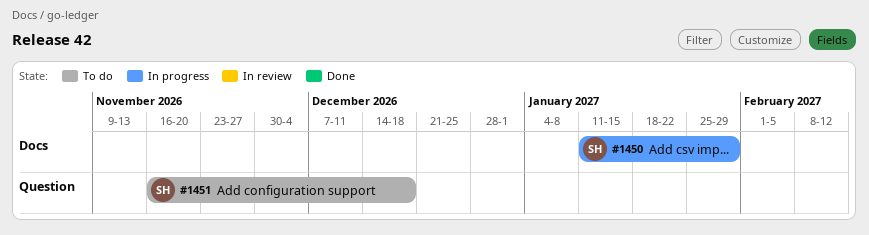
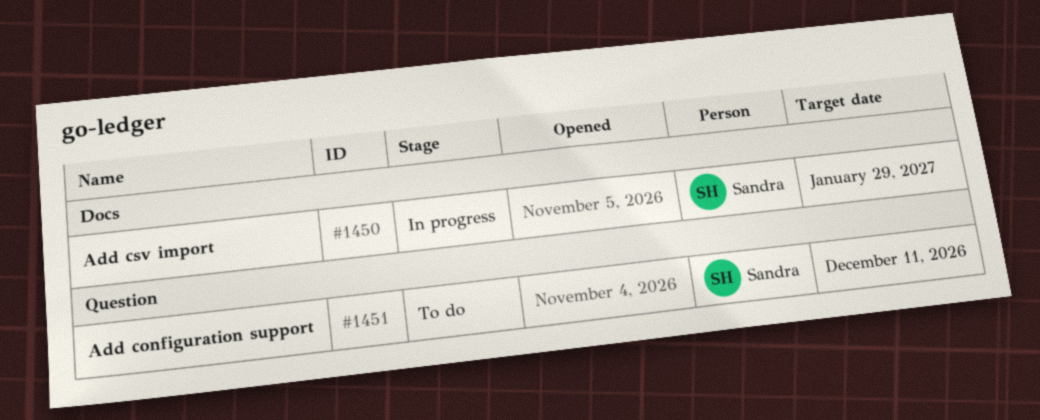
#1451, due: Dec 18 -> Dec 11

